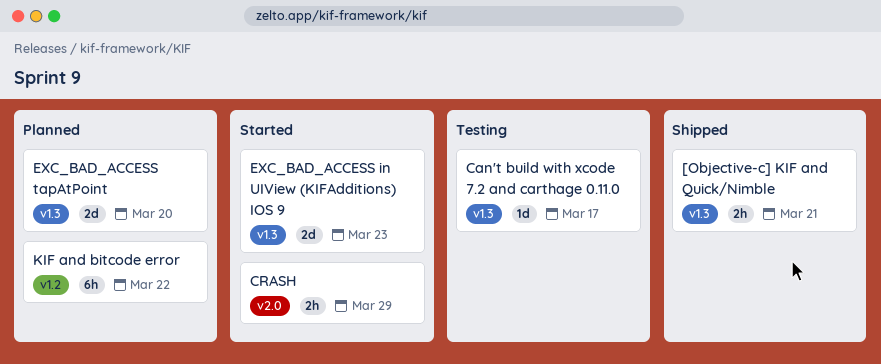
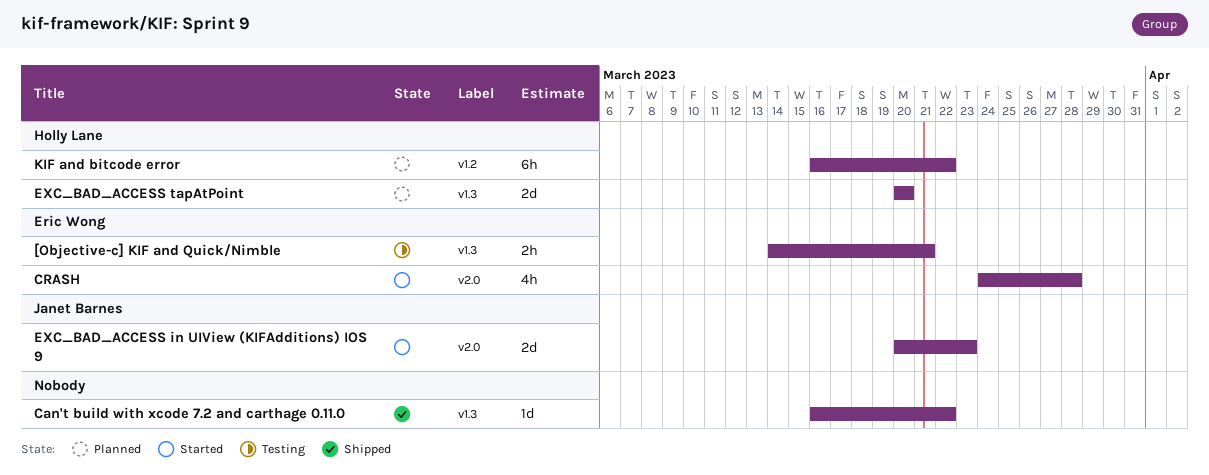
[Objective-c] KIF and Quick/Nimble, status: Shipped -> Testing
Can't build with xcode 7.2 and carthage 0.11.0, status: Testing -> Shipped
Can't build with xcode 7.2 and carthage 0.11.0, due: Mar 17 -> Mar 22
CRASH, estimate: 2h -> 4h
CRASH, due: Mar 29 -> Mar 28
EXC_BAD_ACCESS in UIView (KIFAdditions) IOS 9, label: v1.3 -> v2.0

